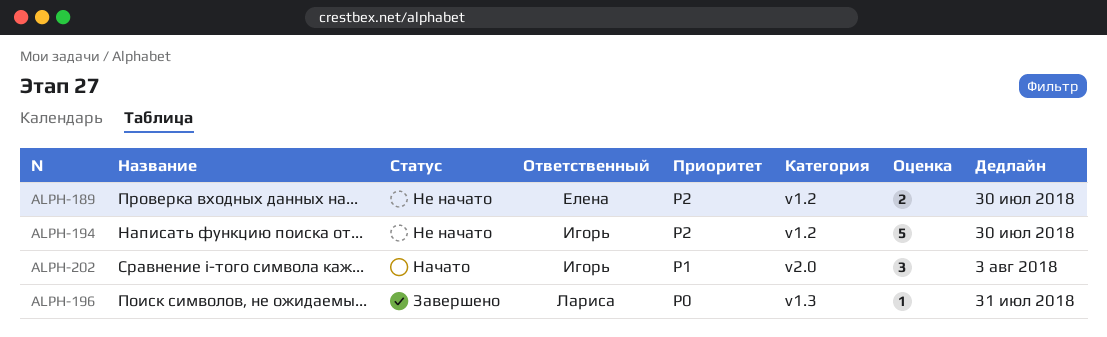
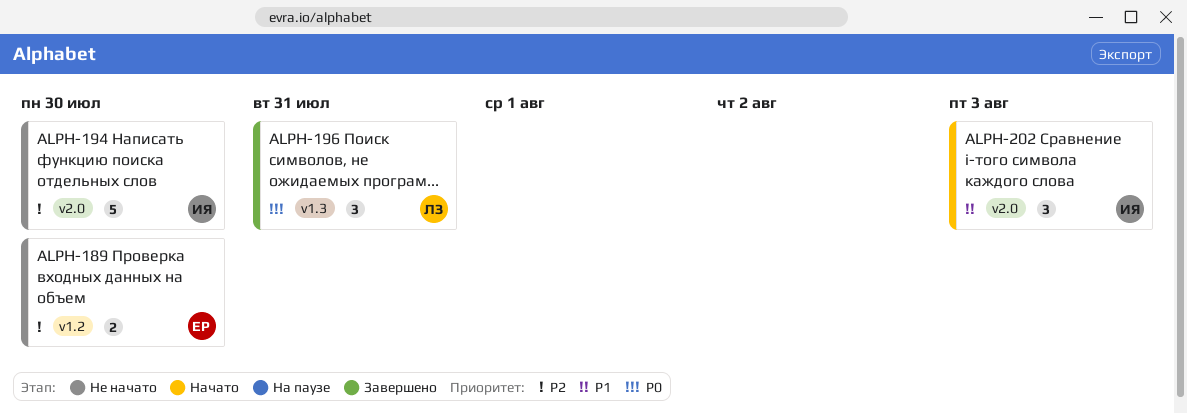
ALPH-194, label: v1.2 -> v2.0
ALPH-196, estimate: 1 -> 3

